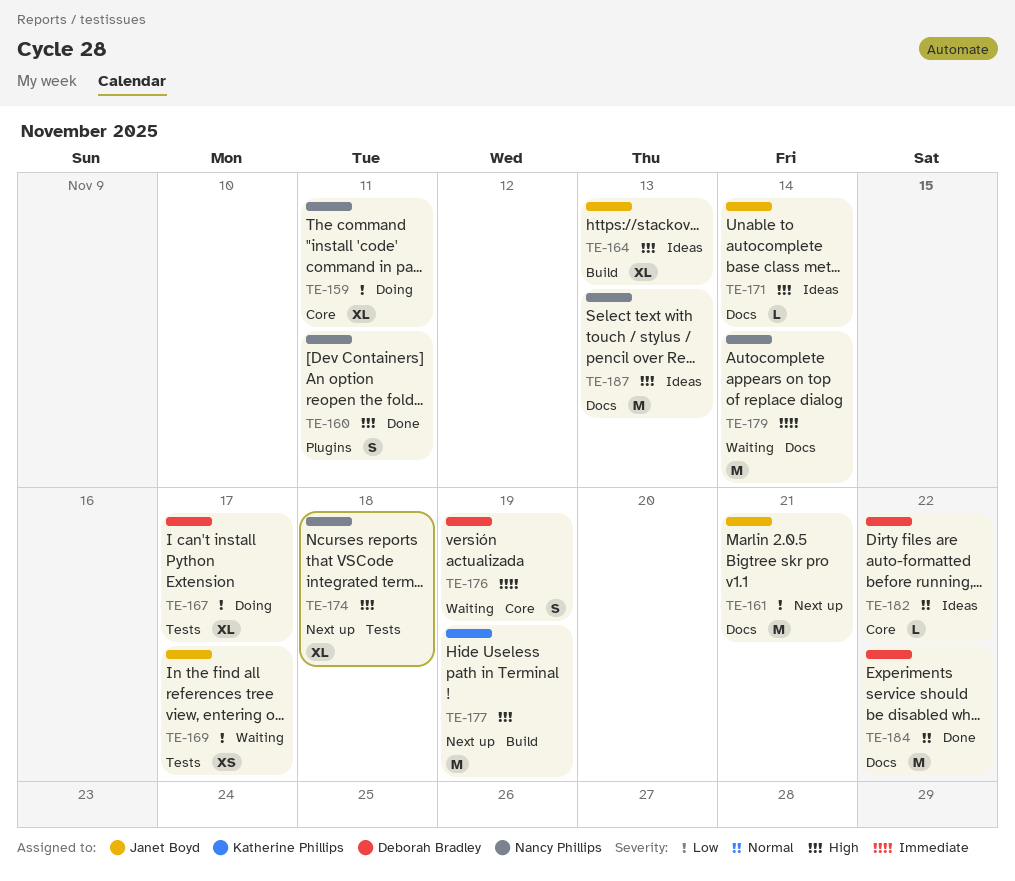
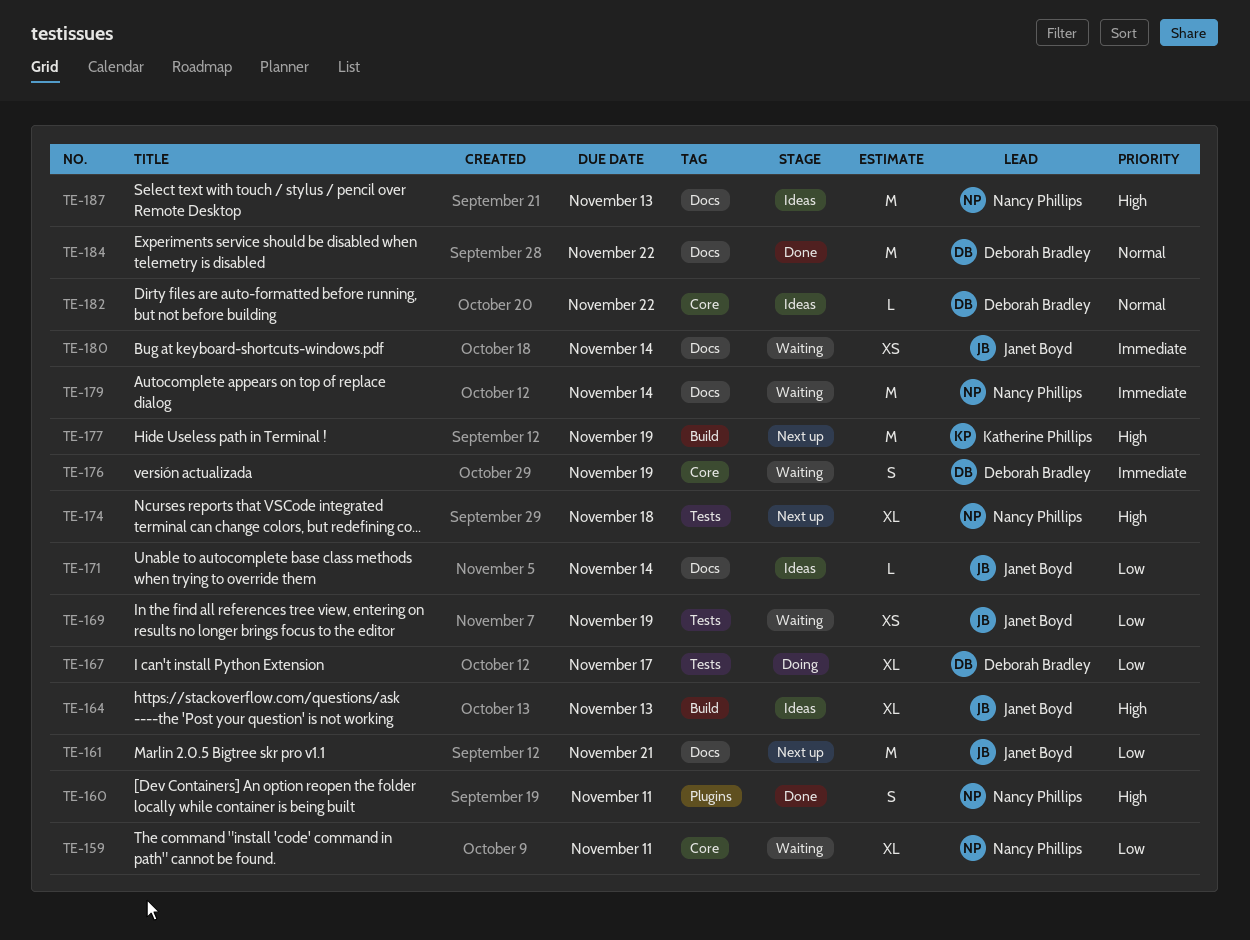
TE-159, status: Doing -> Waiting
TE-169, due: Nov 17 -> Nov 19
TE-171, priority: High -> Low
TE-180: none -> present

